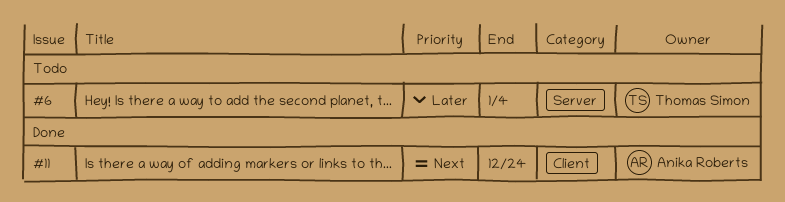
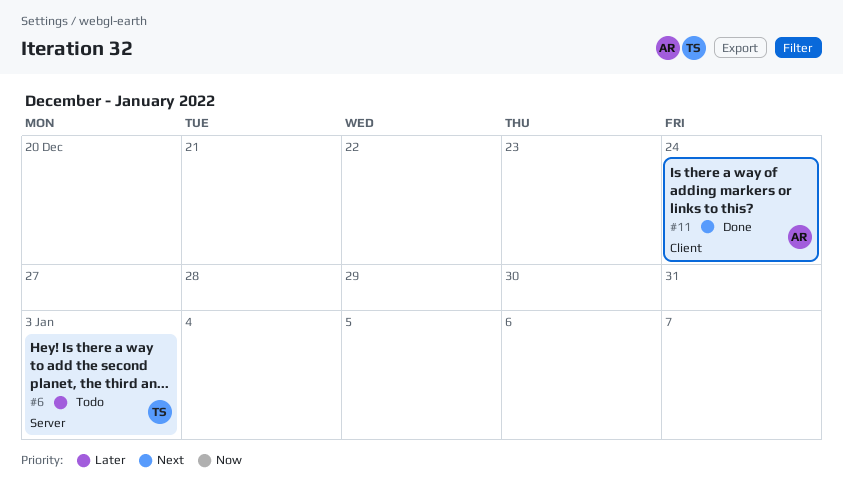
#6, due: Jan 4 -> Jan 3

